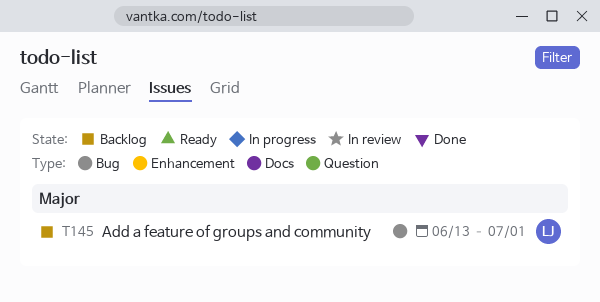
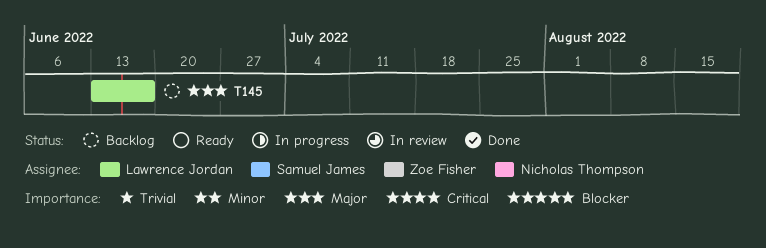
T145, due: Jul 1 -> Jun 17

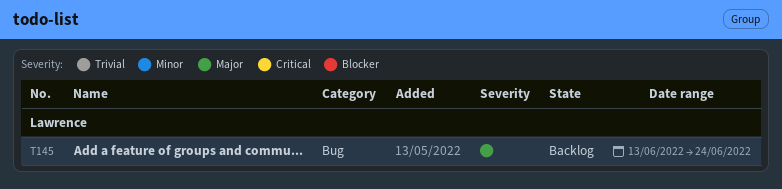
T145, due: Jun 17 -> Jun 24

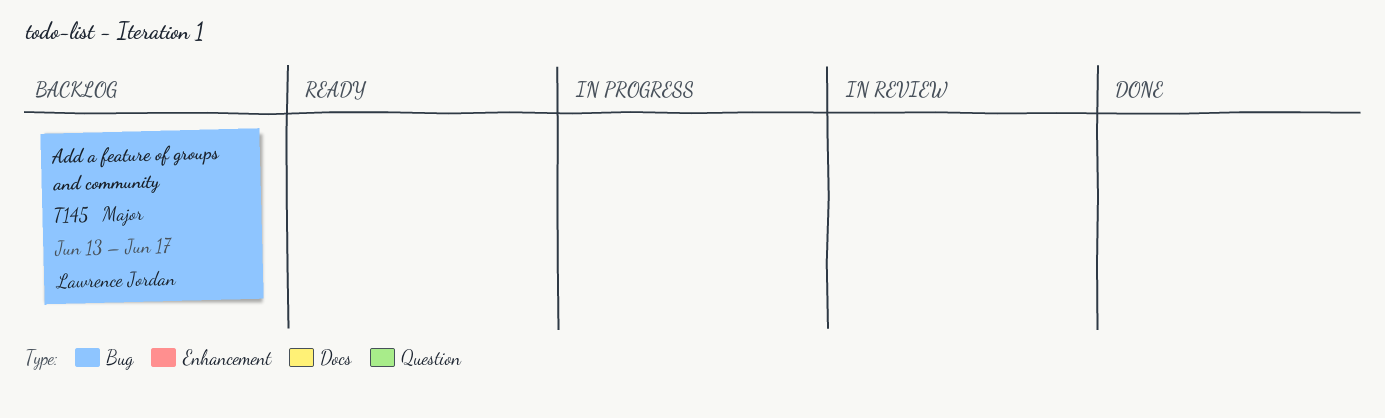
T145, due: Jun 24 -> Jun 17

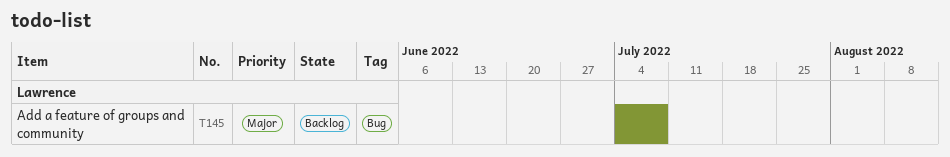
T145, start: Jun 13 -> Jul 4
T145, due: Jun 17 -> Jul 8

